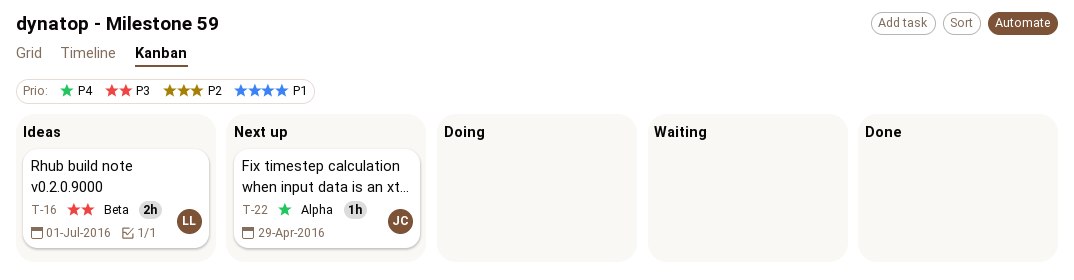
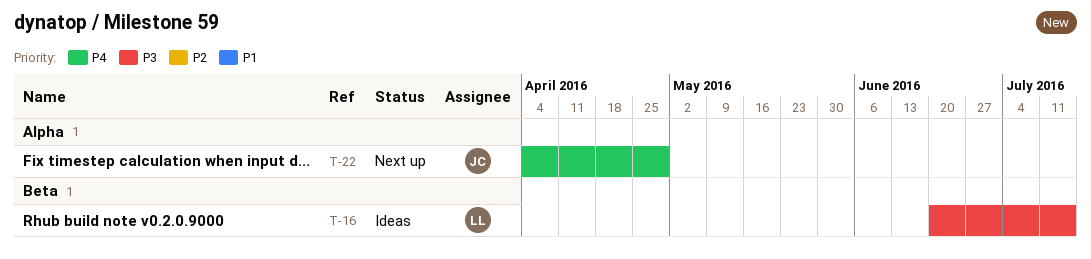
T-16, due: Jul 1 -> Jul 15

